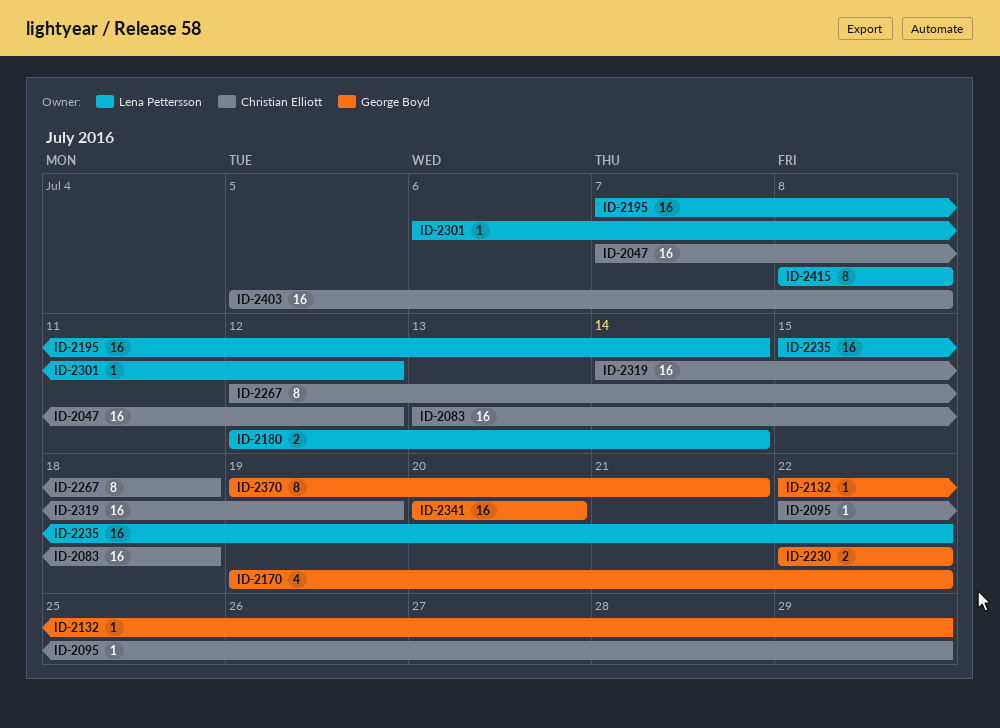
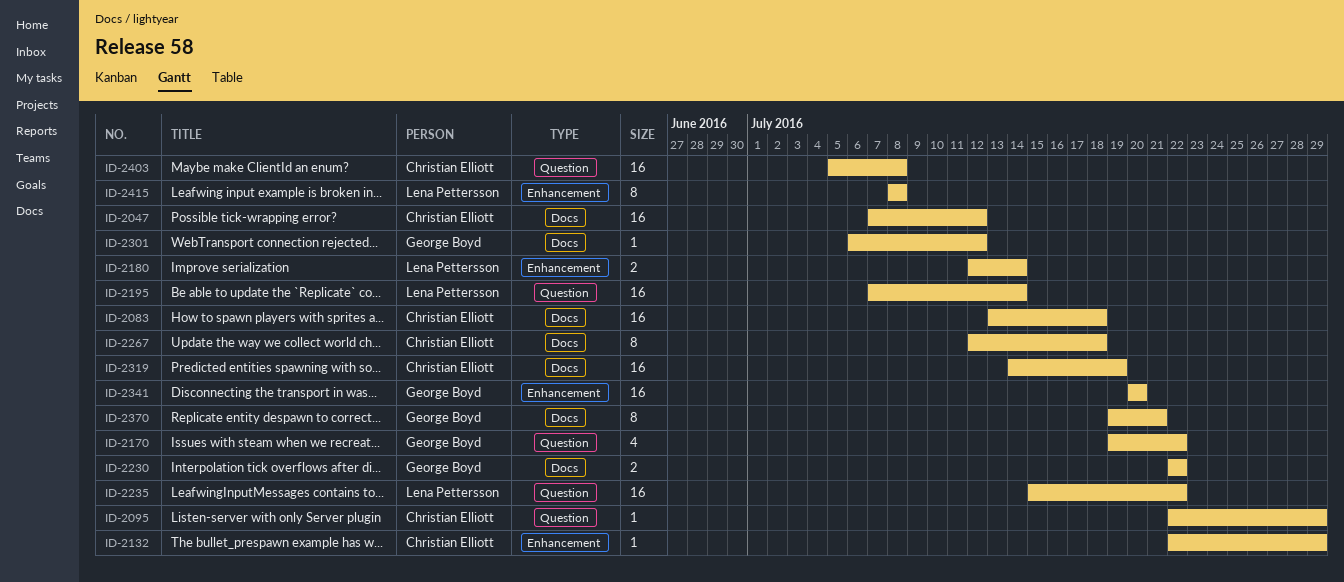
ID-2132, owner: George Boyd -> Christian Elliott
ID-2301, owner: Lena Pettersson -> George Boyd

